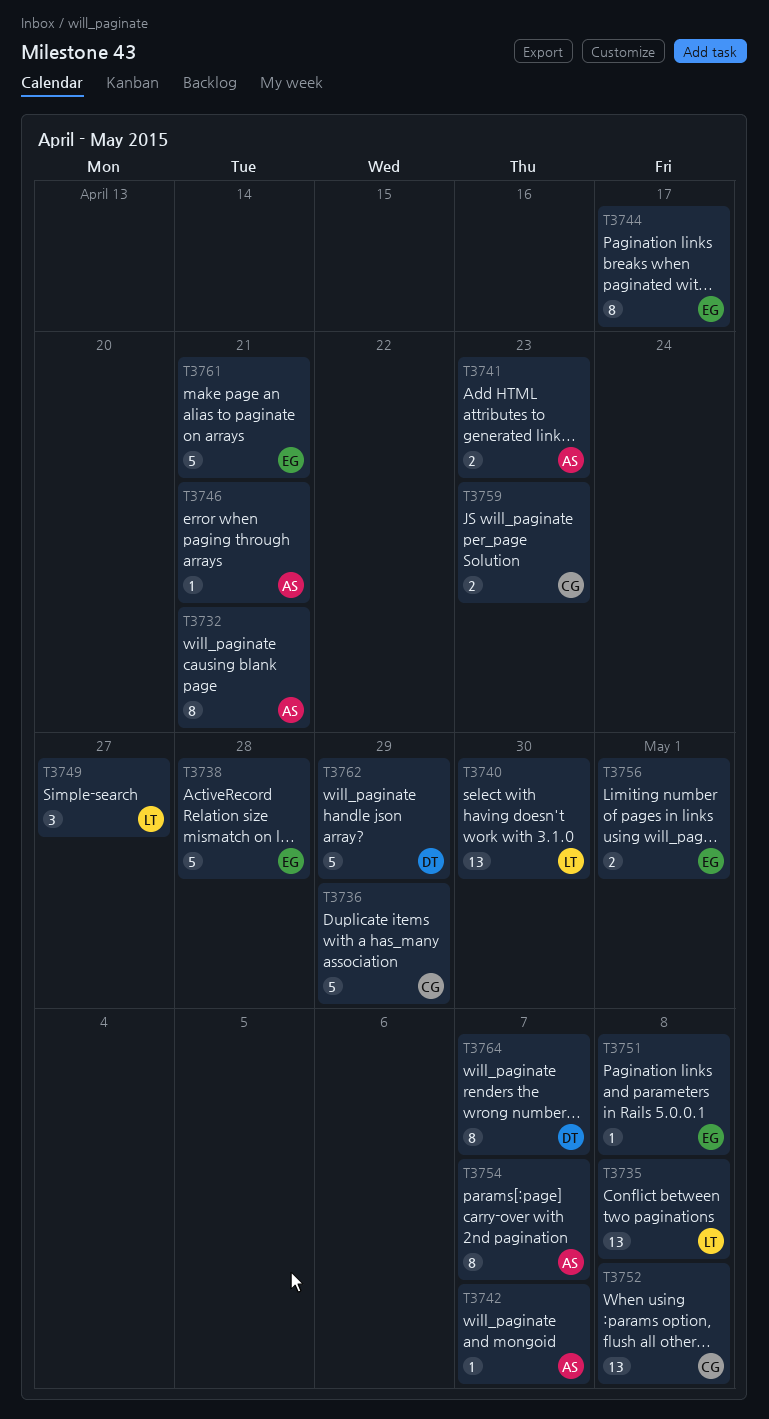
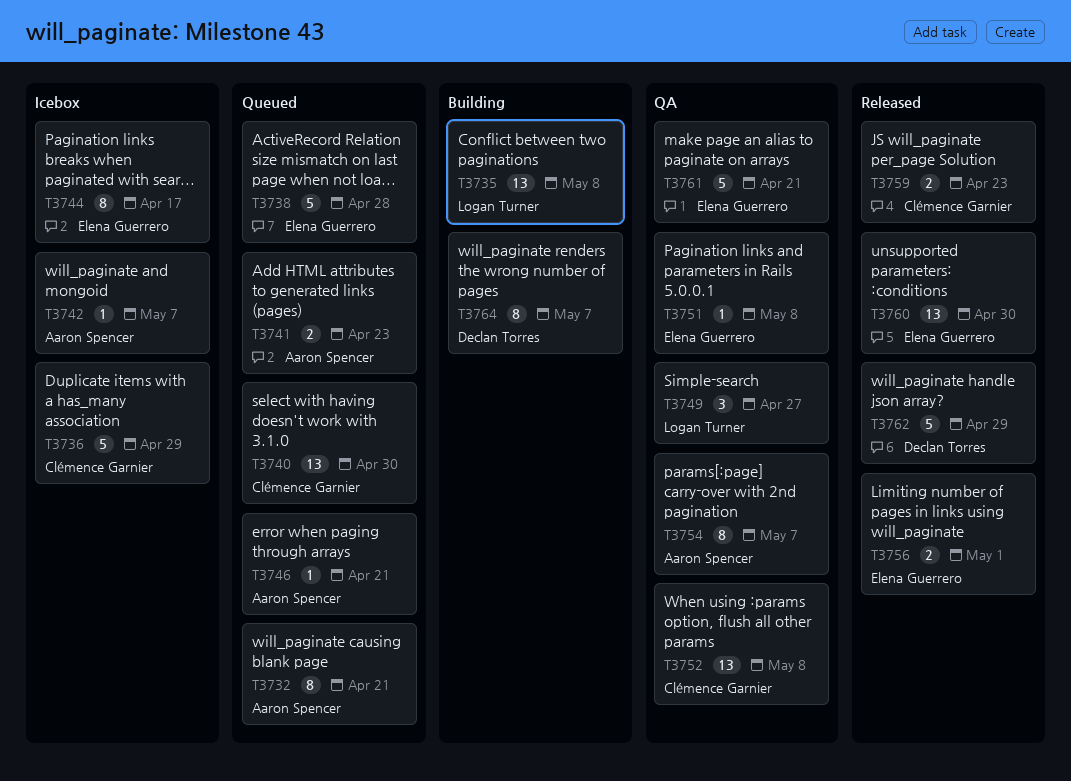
T3740, owner: Logan Turner -> Clémence Garnier
T3760: none -> present

